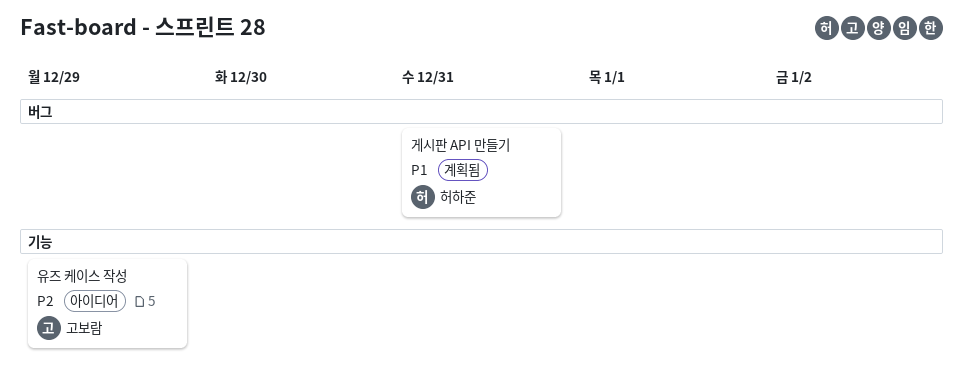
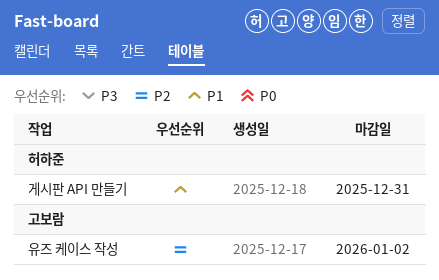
유즈 케이스 작성, due: Dec 29 -> Jan 2

